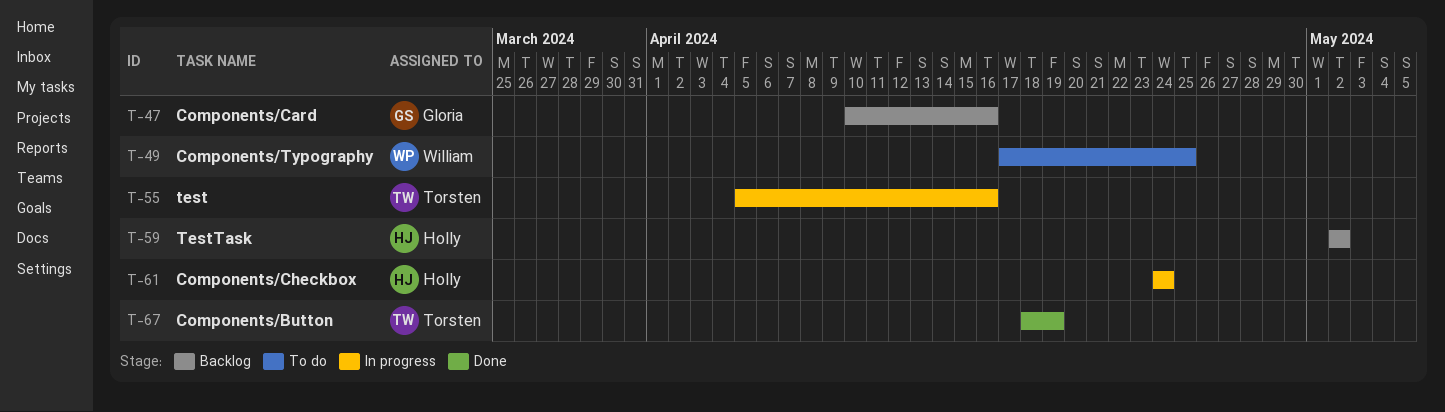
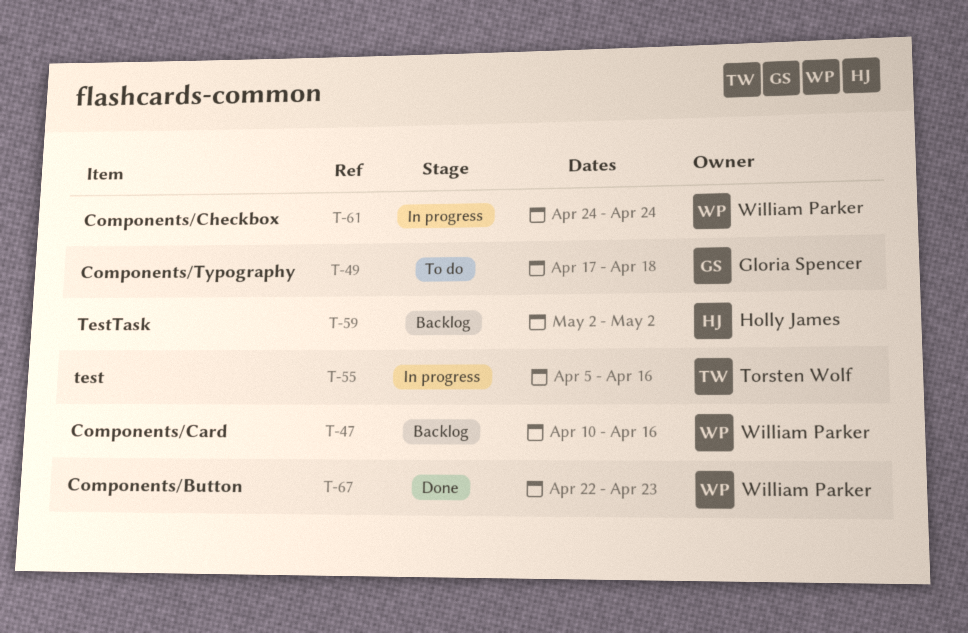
T-47, owner: Gloria Spencer -> William Parker
T-49, owner: William Parker -> Gloria Spencer
T-49, due: Apr 25 -> Apr 18
T-61, owner: Holly James -> William Parker
T-67, owner: Torsten Wolf -> William Parker
T-67, start: Apr 18 -> Apr 22
T-67, due: Apr 19 -> Apr 23

